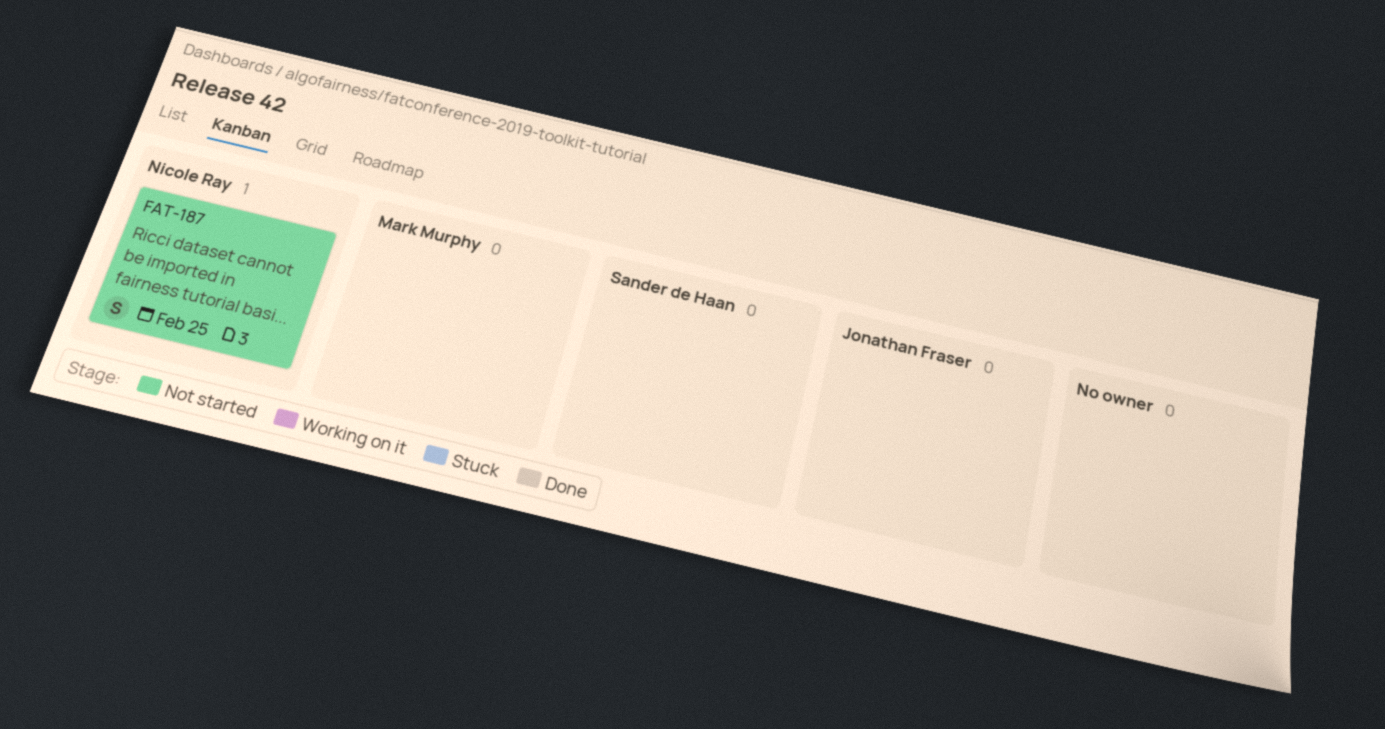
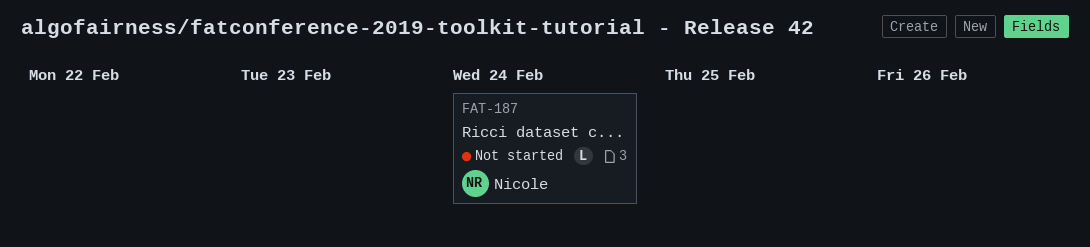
FAT-187, estimate: S -> L
FAT-187, due: Feb 25 -> Feb 24

